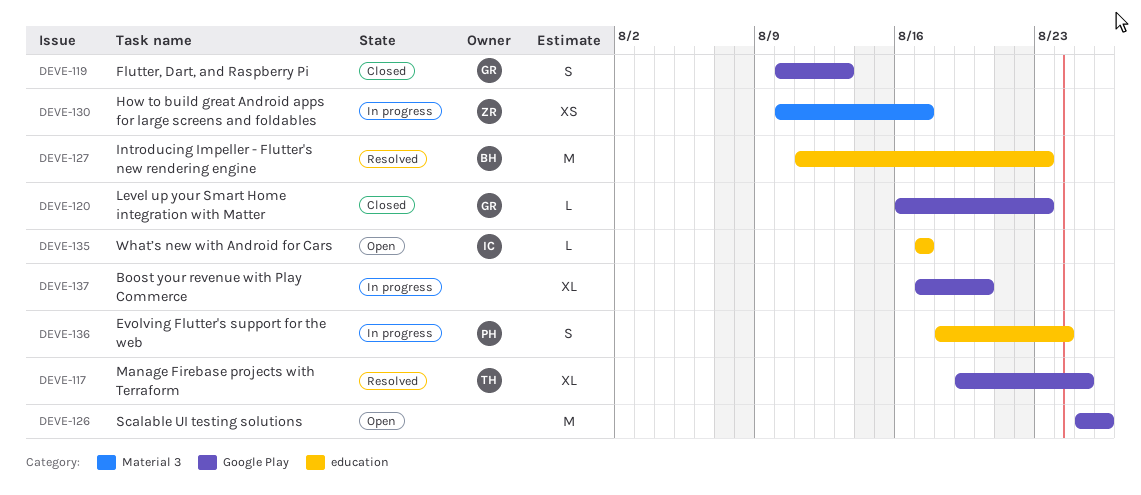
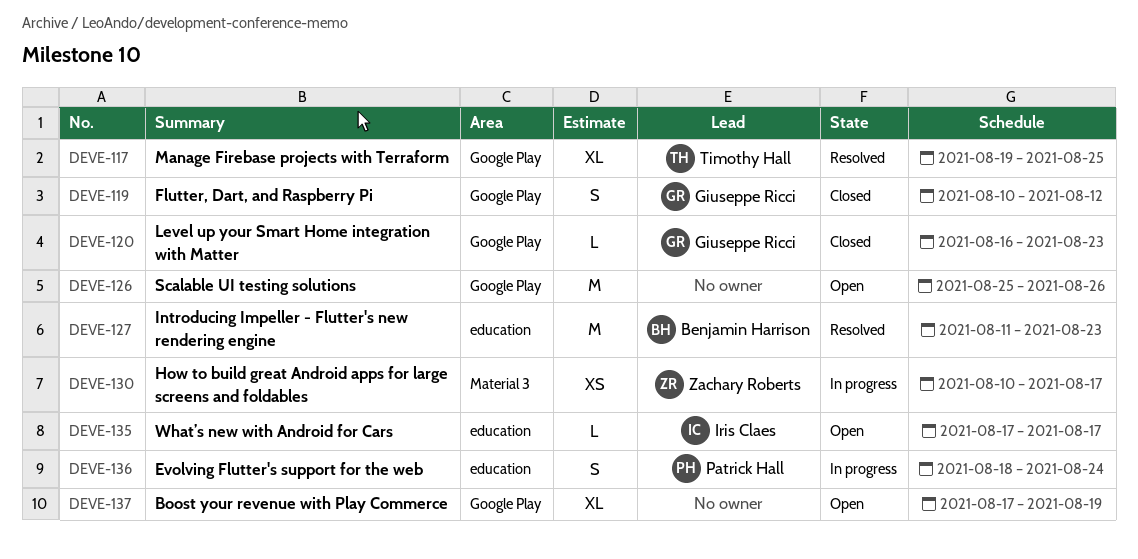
DEVE-119, due: Aug 13 -> Aug 12
DEVE-137, status: In progress -> Open
DEVE-137, due: Aug 20 -> Aug 19

